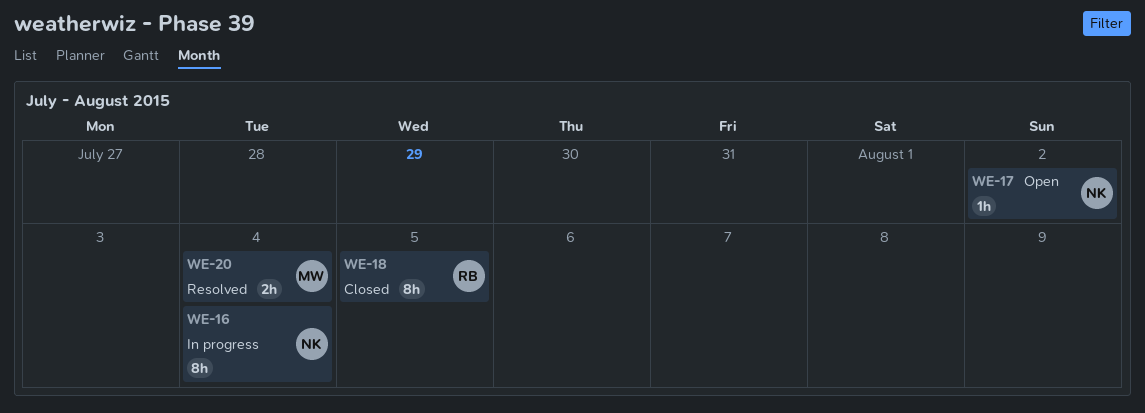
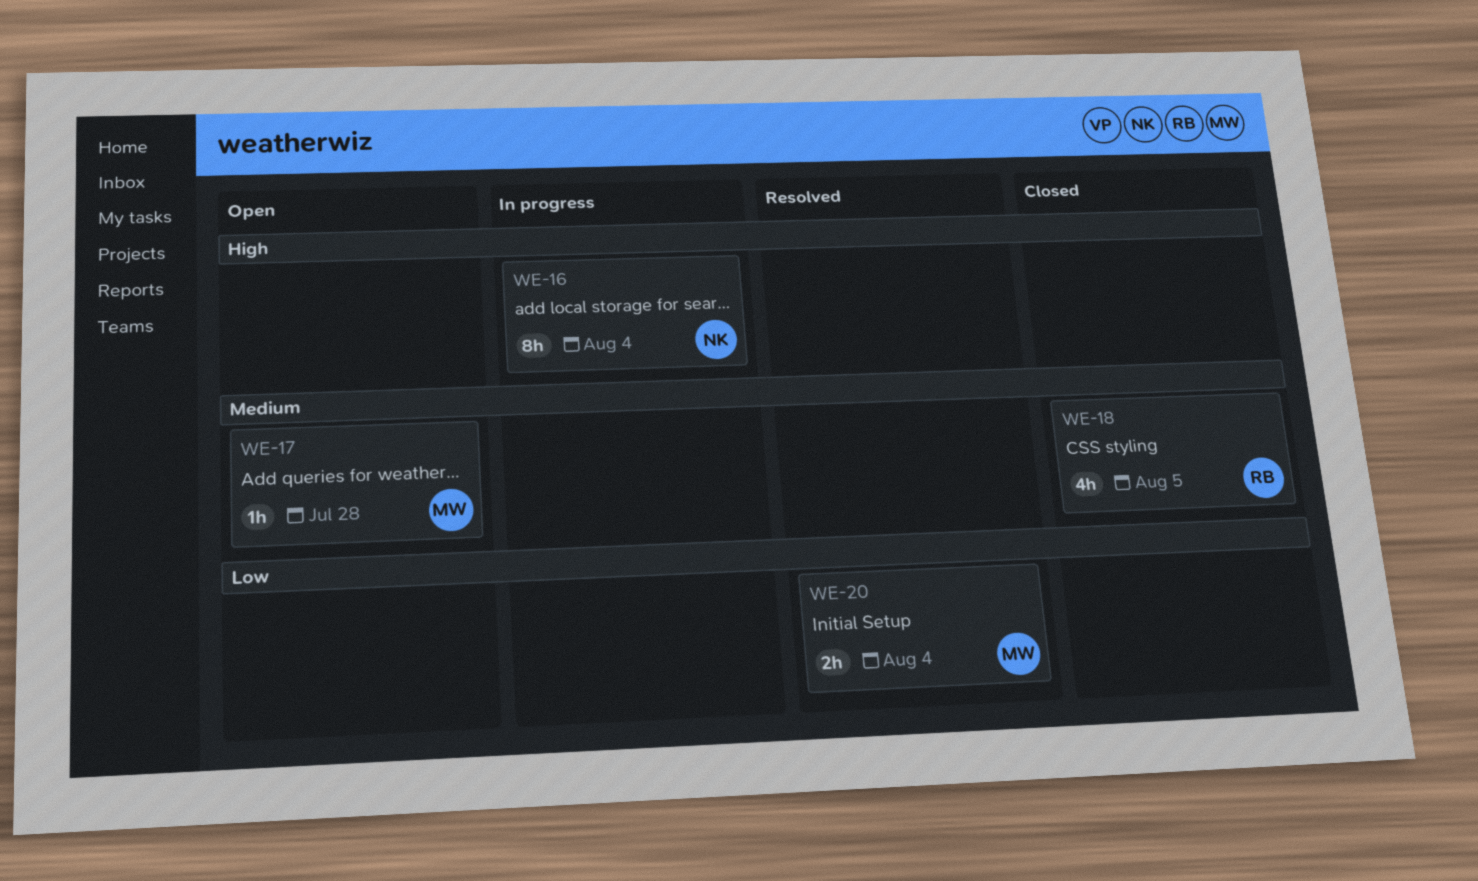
WE-17, owner: NK -> MW
WE-17, due: Aug 2 -> Jul 28
WE-18, estimate: 8h -> 4h

